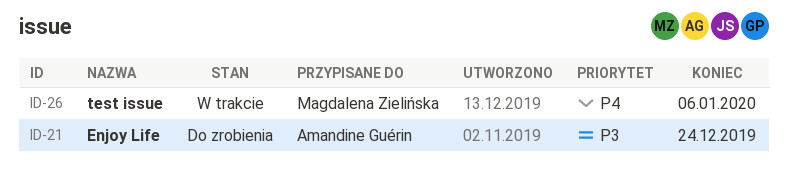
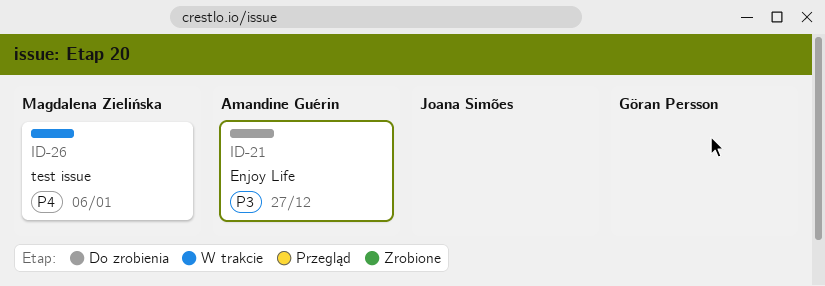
ID-21, due: Dec 24 -> Dec 27

